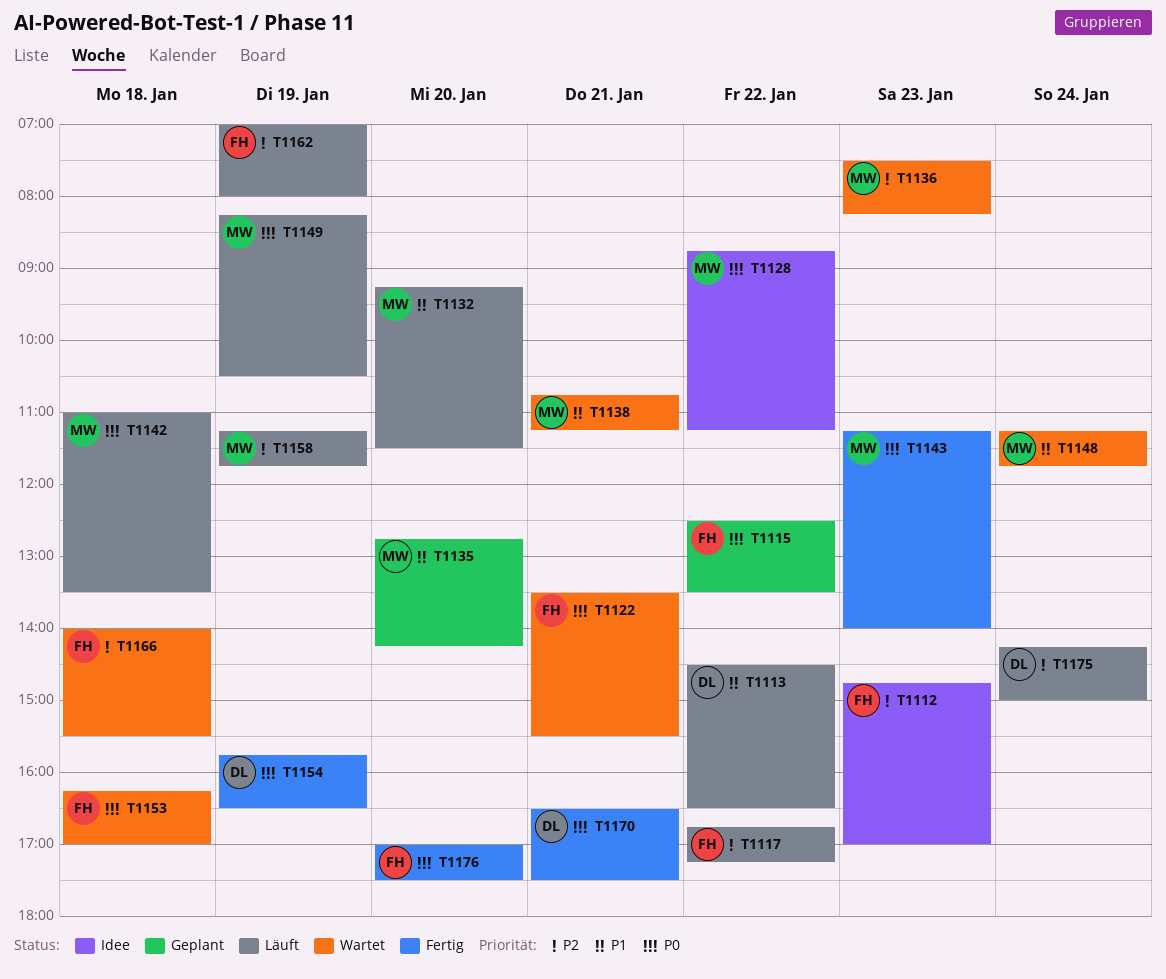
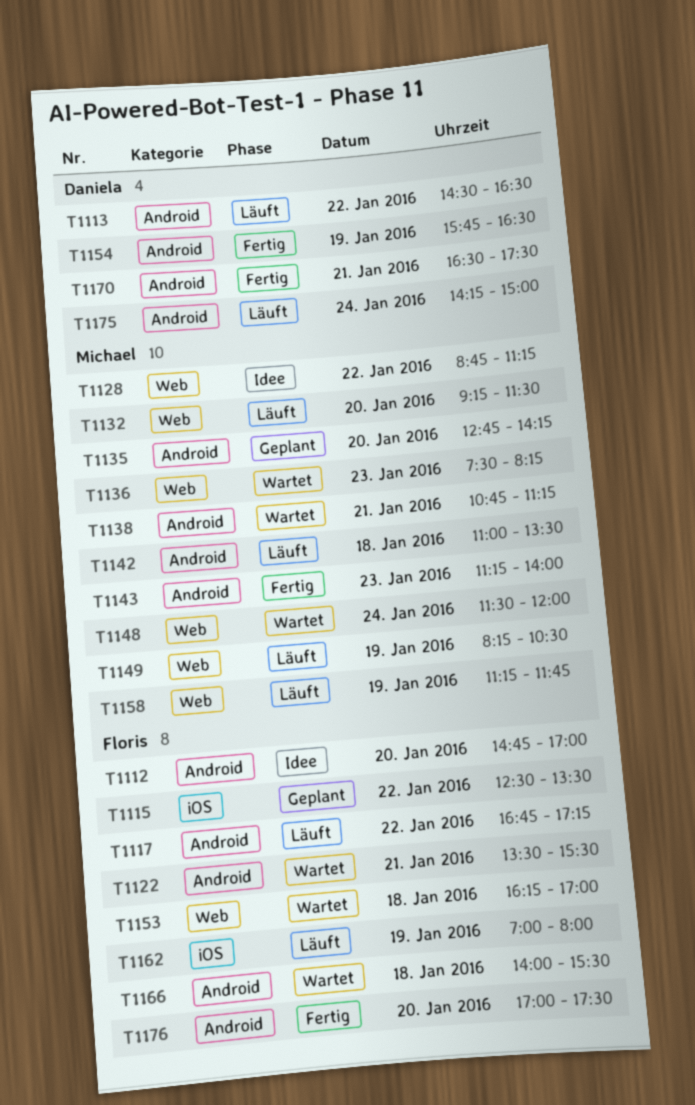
T1112, day: Jan 23 -> Jan 20
T1148, begins: 11:15 -> 11:30
T1148, ends: 11:45 -> 12:00

